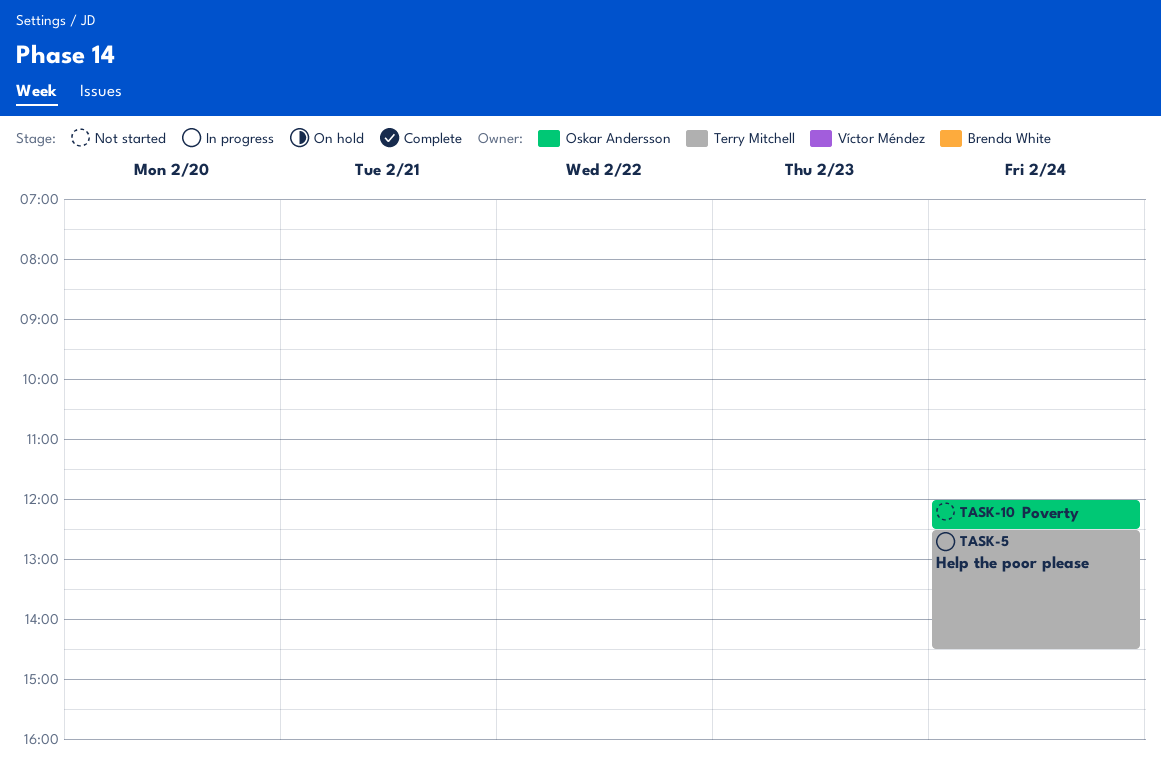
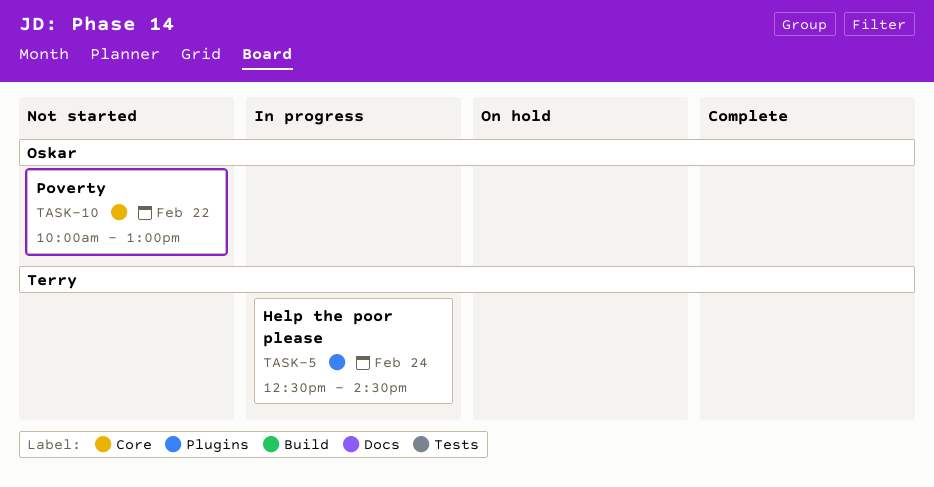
TASK-10, day: Feb 24 -> Feb 22
TASK-10, begins: 12:00 -> 10:00
TASK-10, ends: 12:30 -> 13:00

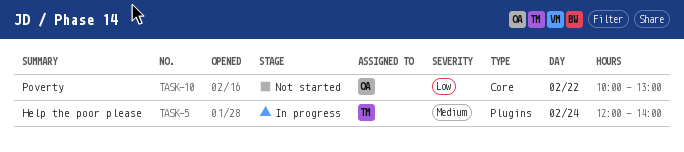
TASK-5, begins: 12:30 -> 12:00
TASK-5, ends: 14:30 -> 14:00

